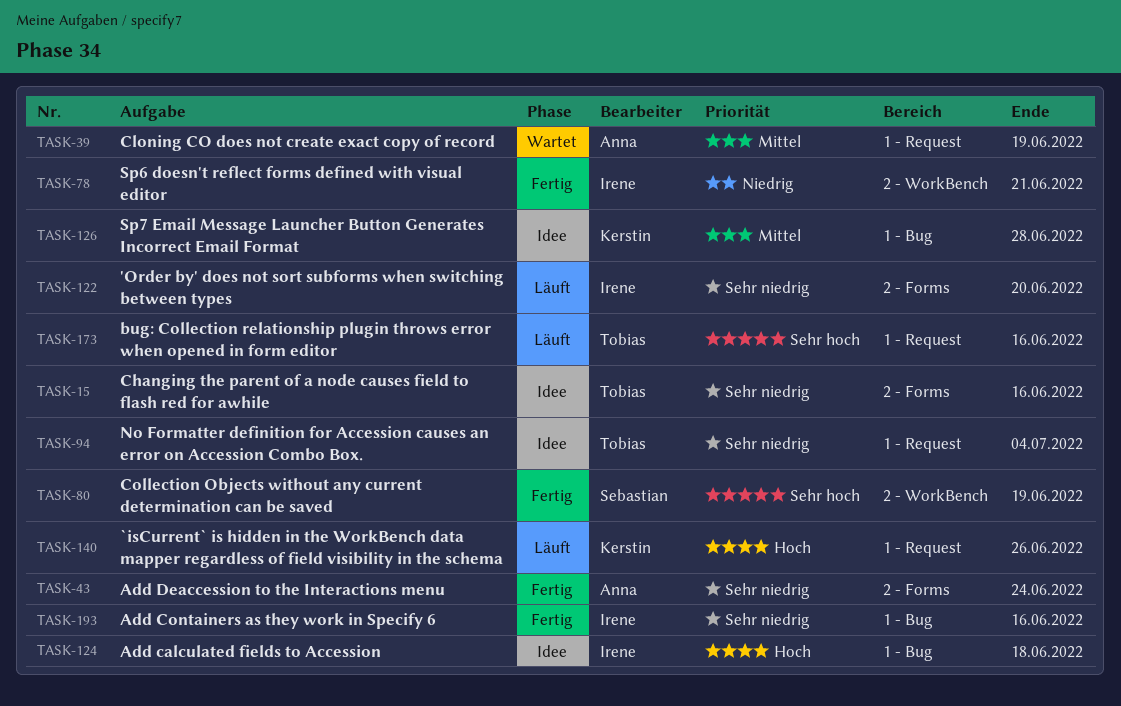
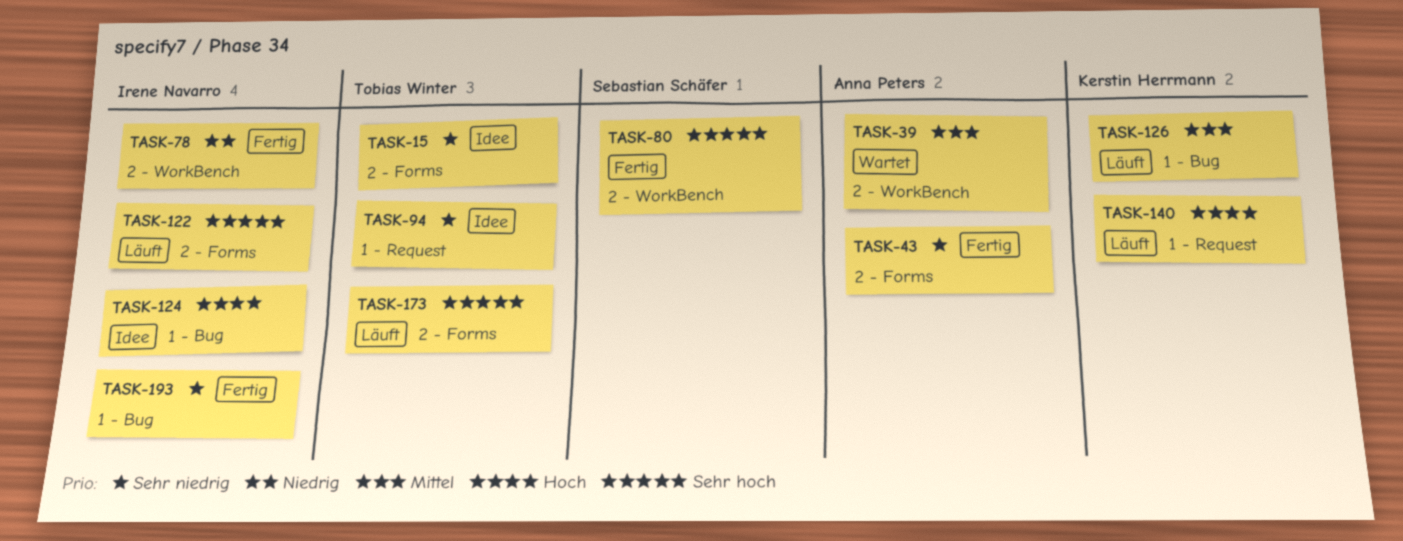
TASK-39, label: 1 - Request -> 2 - WorkBench
TASK-122, priority: Sehr niedrig -> Sehr hoch
TASK-126, status: Idee -> Läuft
TASK-173, label: 1 - Request -> 2 - Forms

